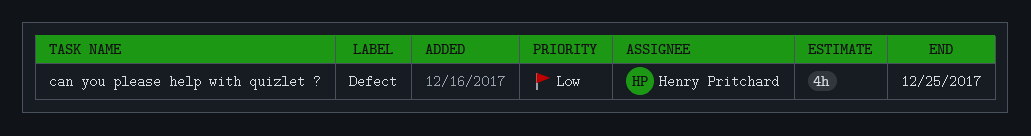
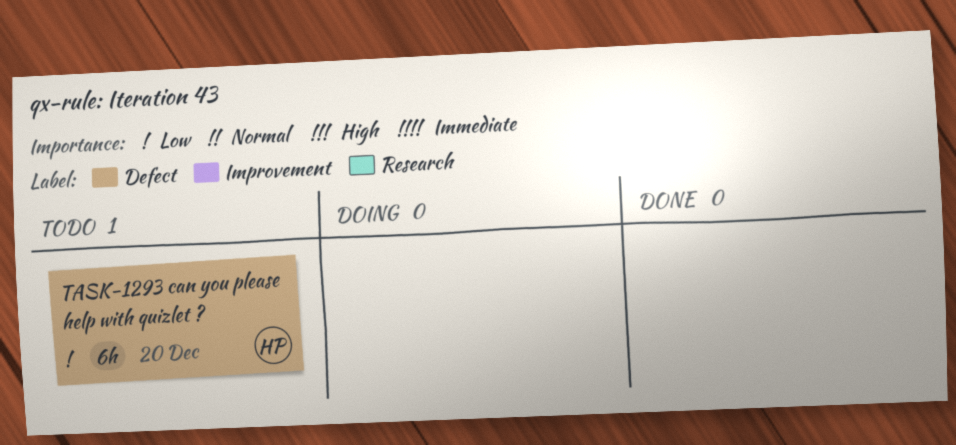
can you please help with quizlet ?, estimate: 4h -> 6h
can you please help with quizlet ?, due: Dec 25 -> Dec 20

